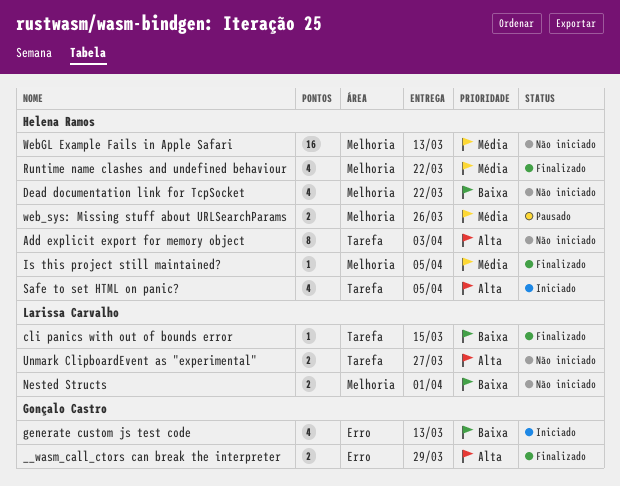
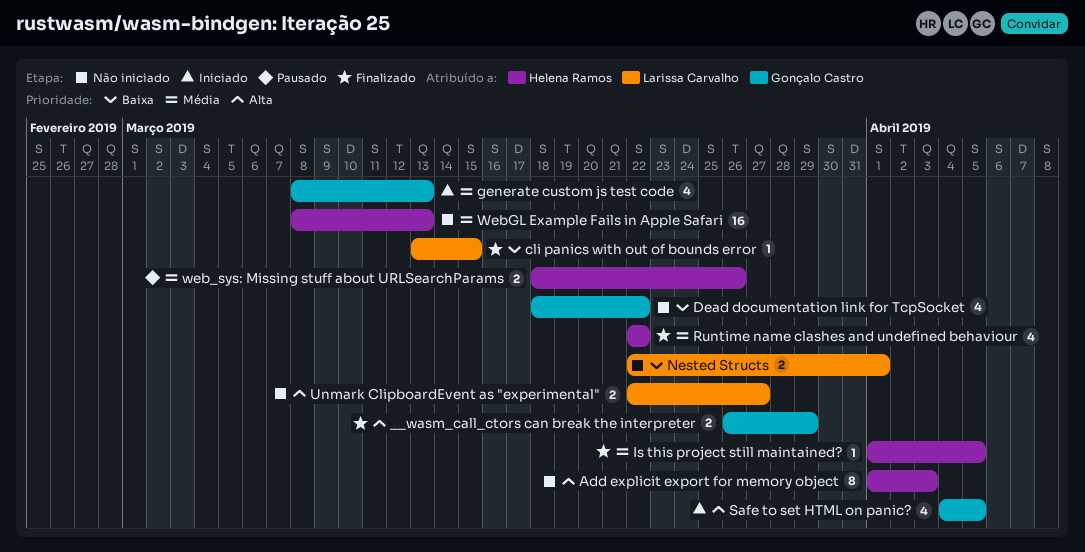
Dead documentation link for TcpSocket, owner: Helena Ramos -> Gonçalo Castro
generate custom js test code, priority: Baixa -> Média
Safe to set HTML on panic?, owner: Helena Ramos -> Gonçalo Castro

